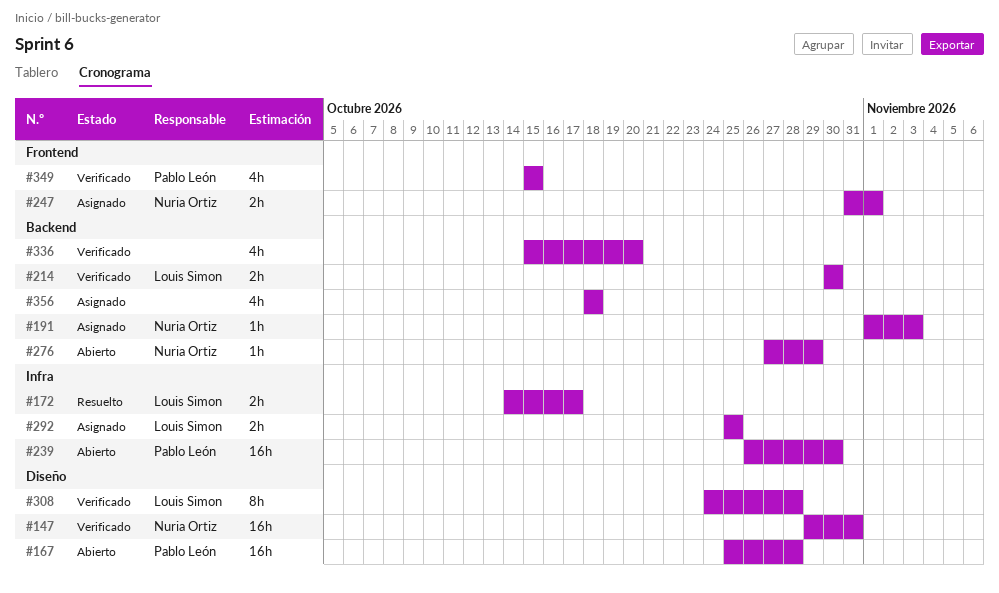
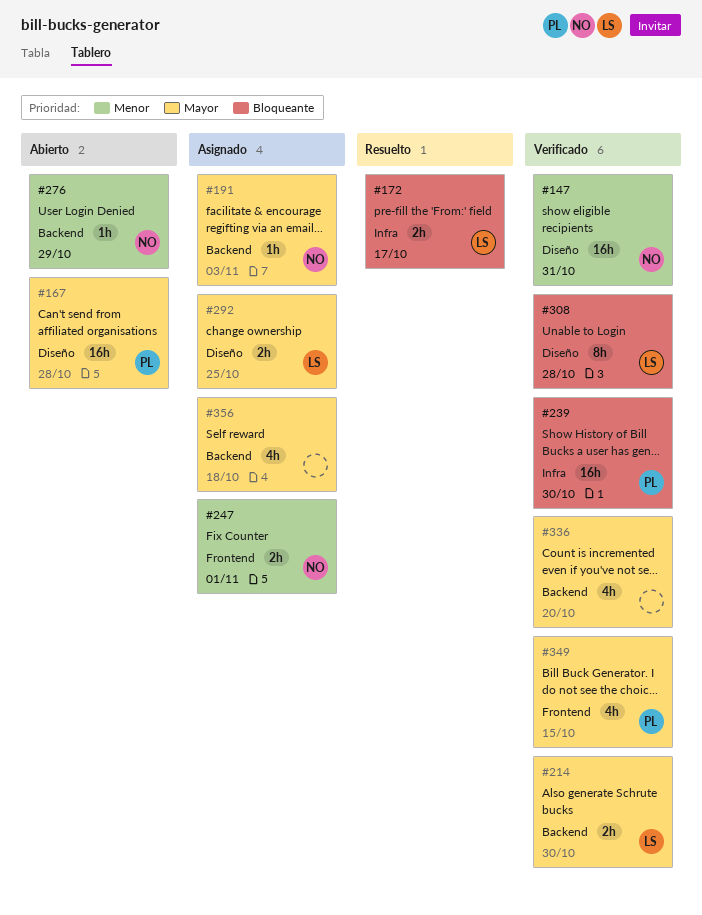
#239, status: Abierto -> Verificado
#292, label: Infra -> Diseño

